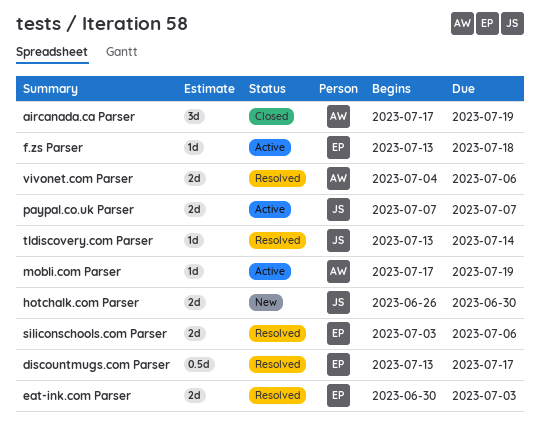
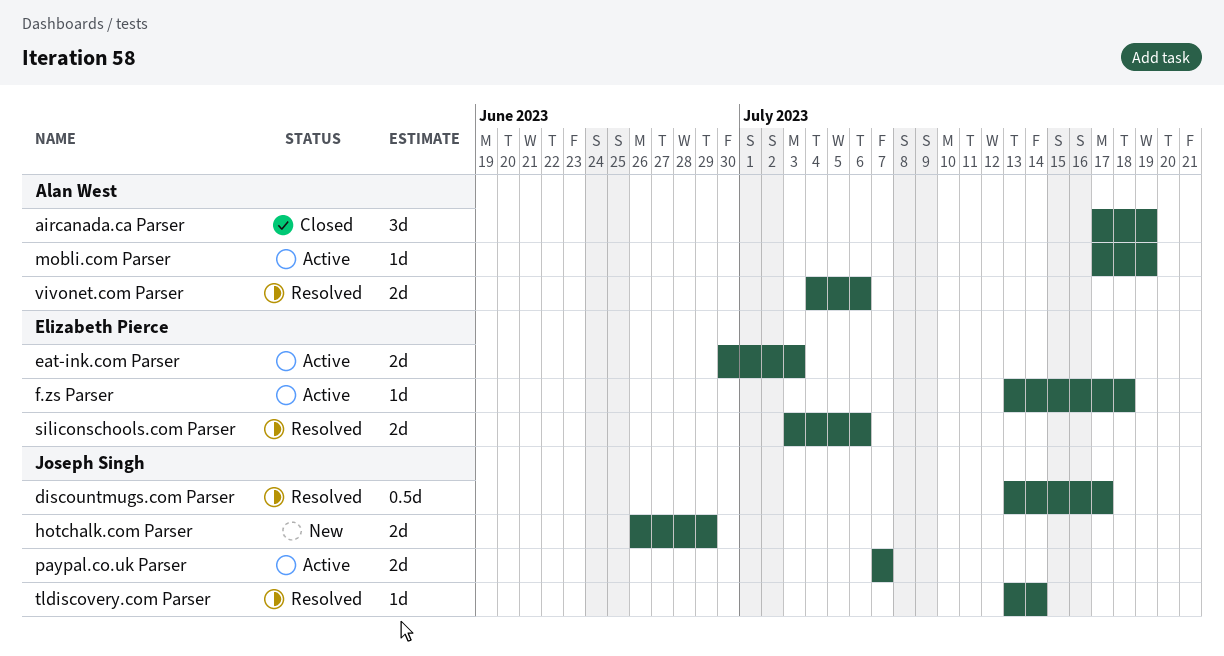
discountmugs.com Parser, owner: Elizabeth Pierce -> Joseph Singh
eat-ink.com Parser, status: Resolved -> Active
hotchalk.com Parser, due: Jun 30 -> Jun 29

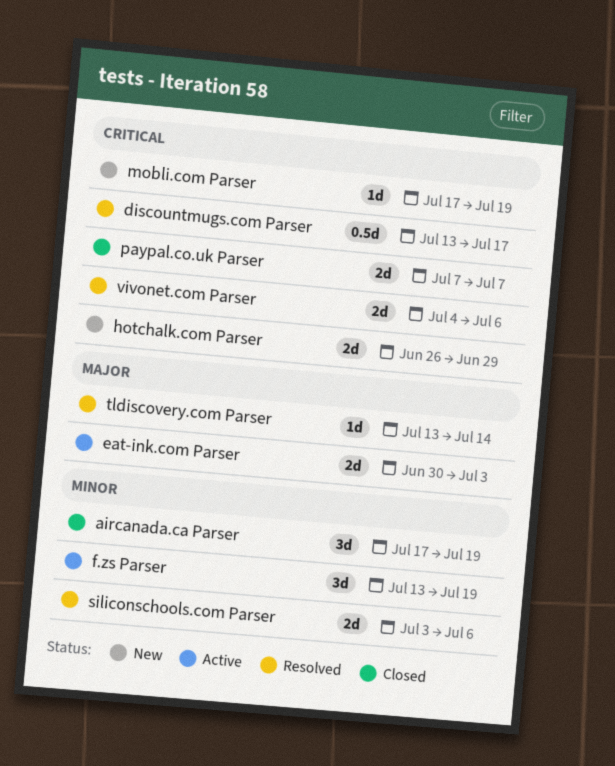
f.zs Parser, estimate: 1d -> 3d
f.zs Parser, due: Jul 18 -> Jul 19
mobli.com Parser, status: Active -> New
paypal.co.uk Parser, status: Active -> Closed

